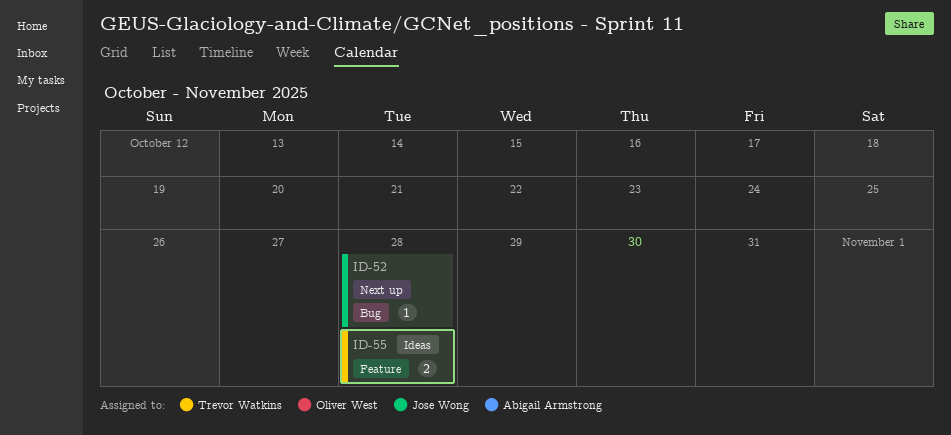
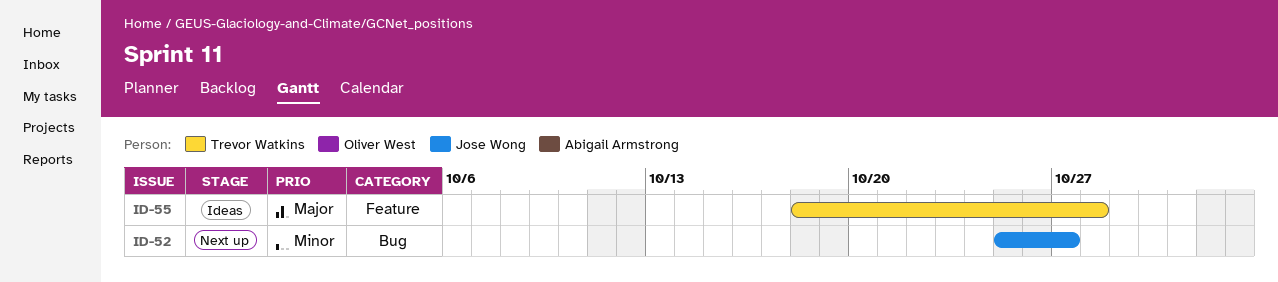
ID-52, due: Oct 28 -> Oct 27

